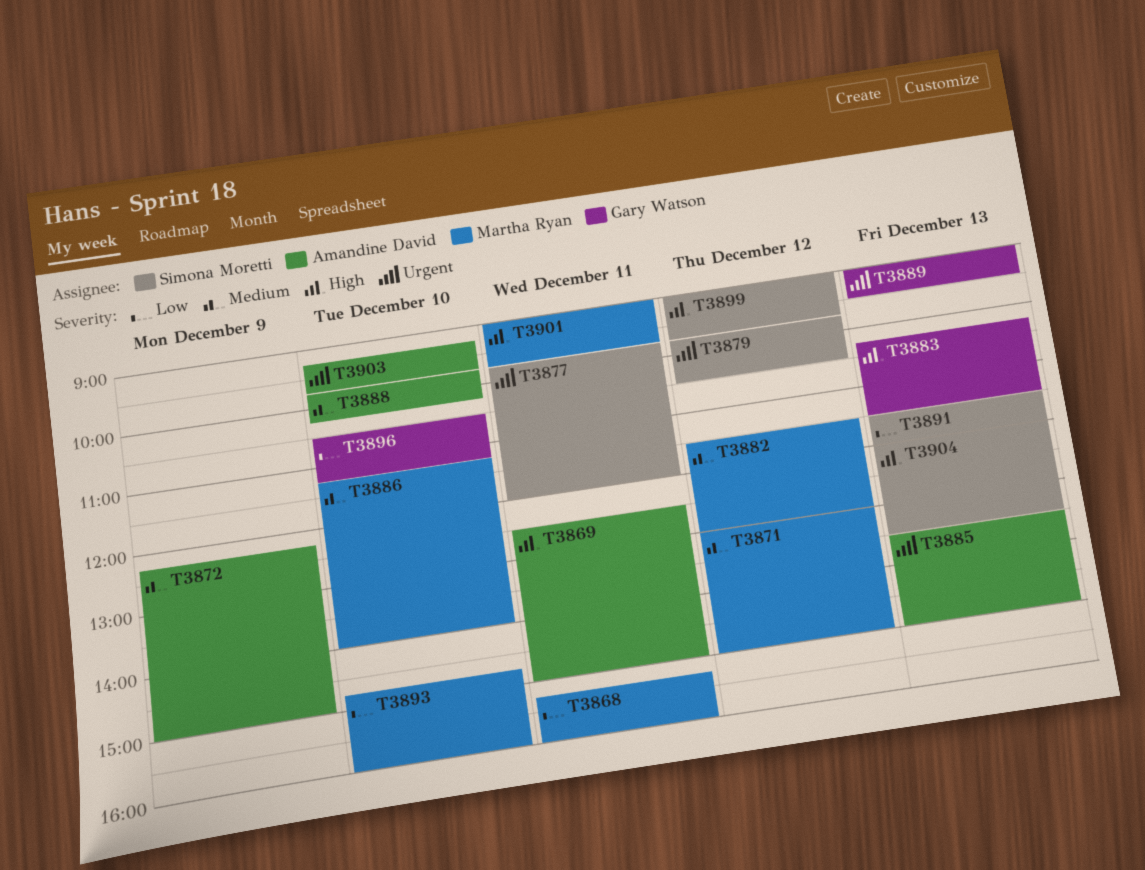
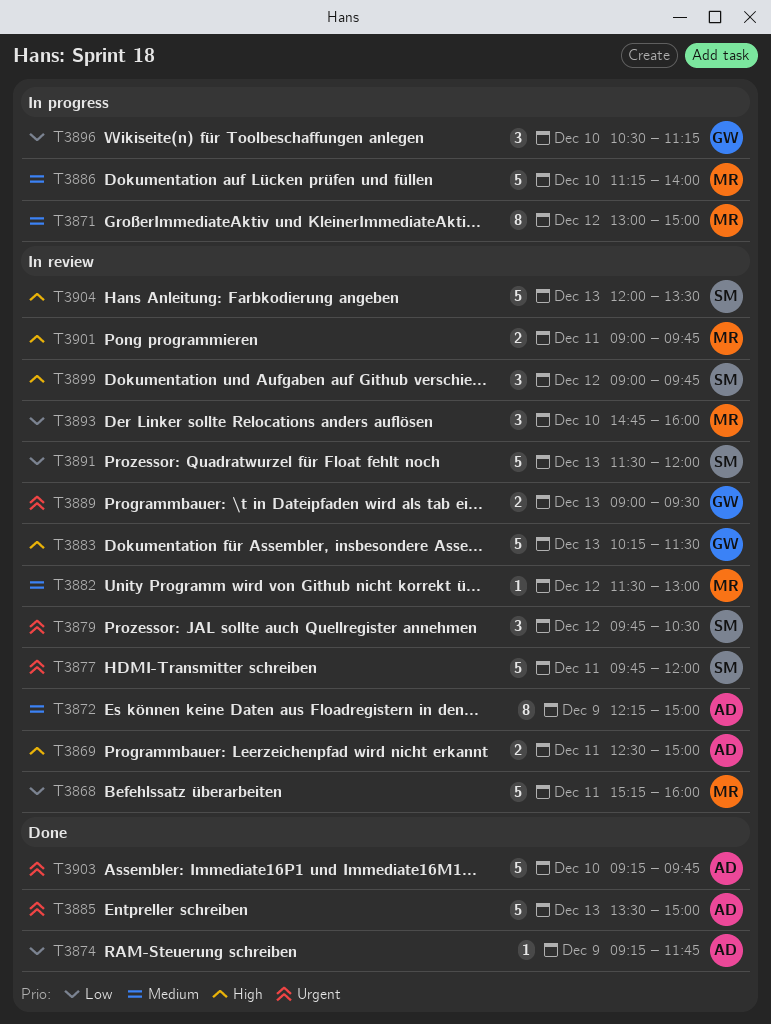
T3874: none -> present
T3888: present -> none

